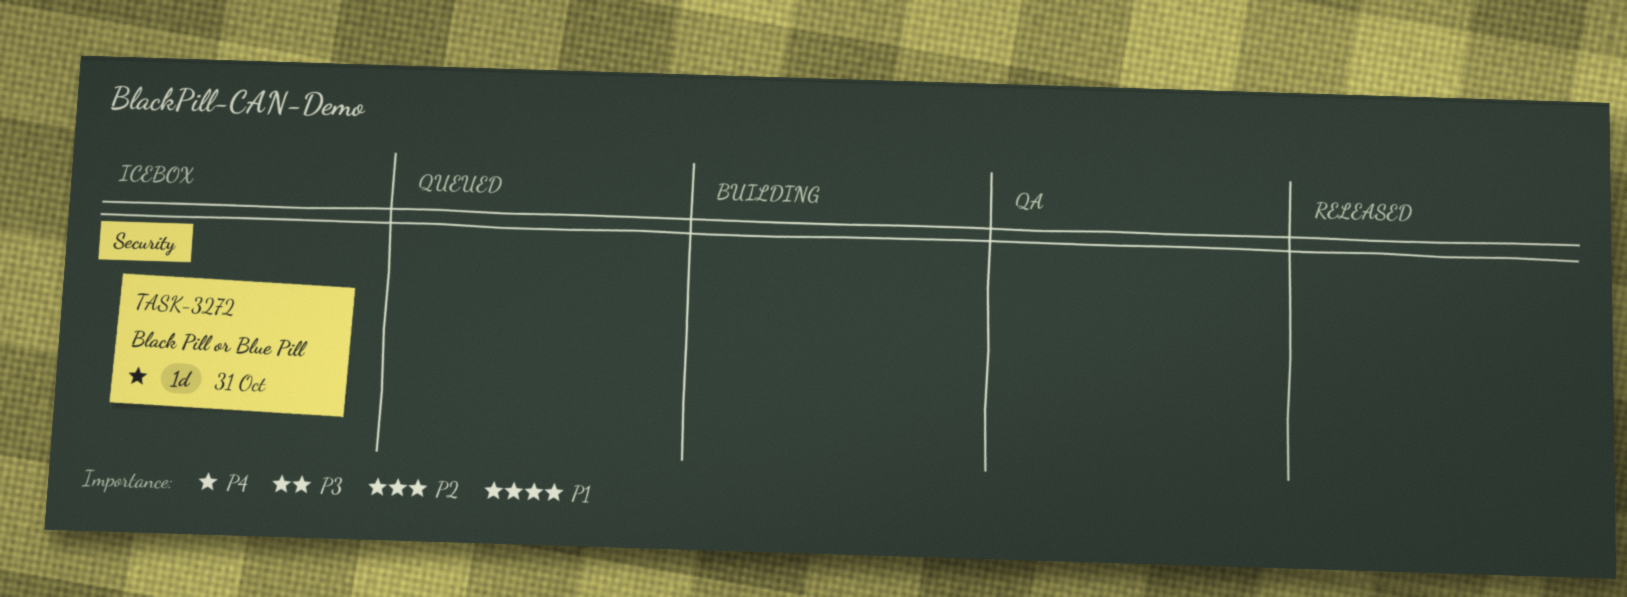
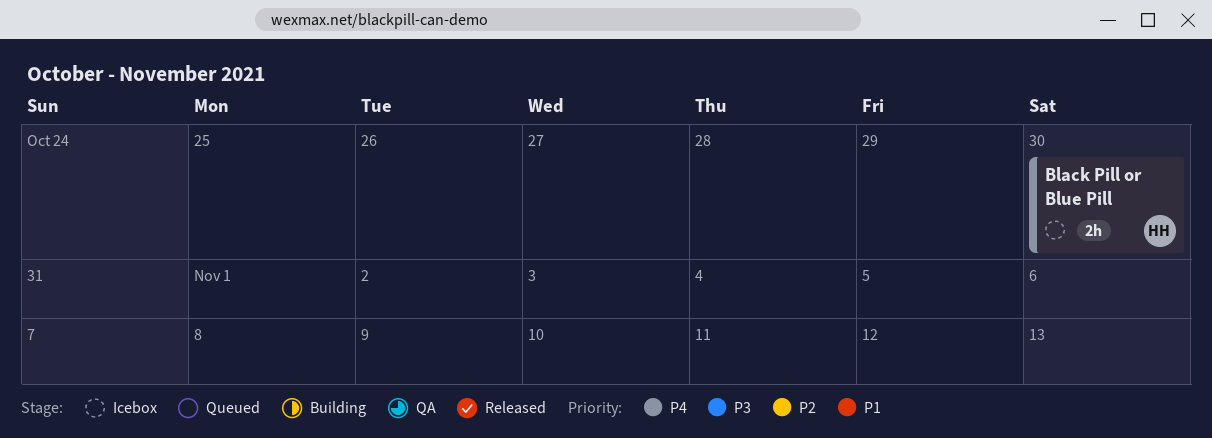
Black Pill or Blue Pill, estimate: 1d -> 2h
Black Pill or Blue Pill, due: Oct 31 -> Oct 30

